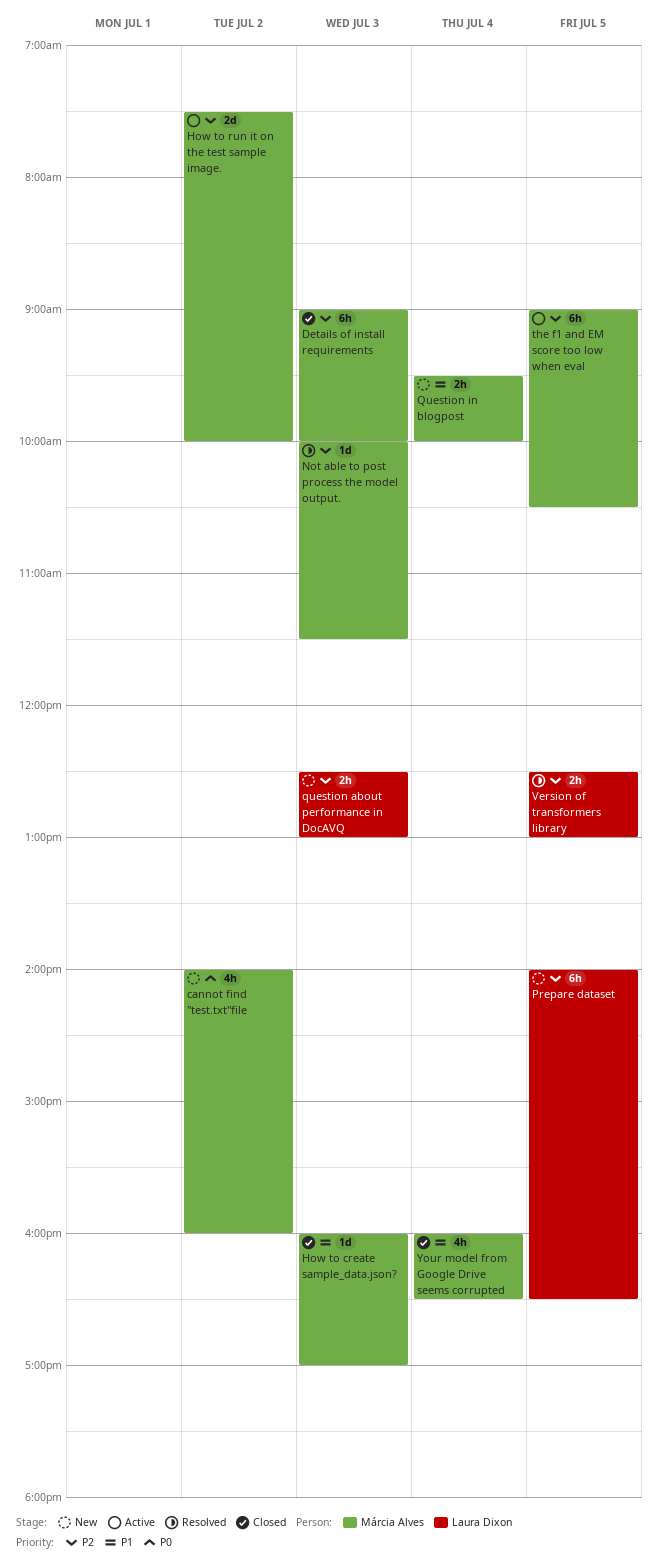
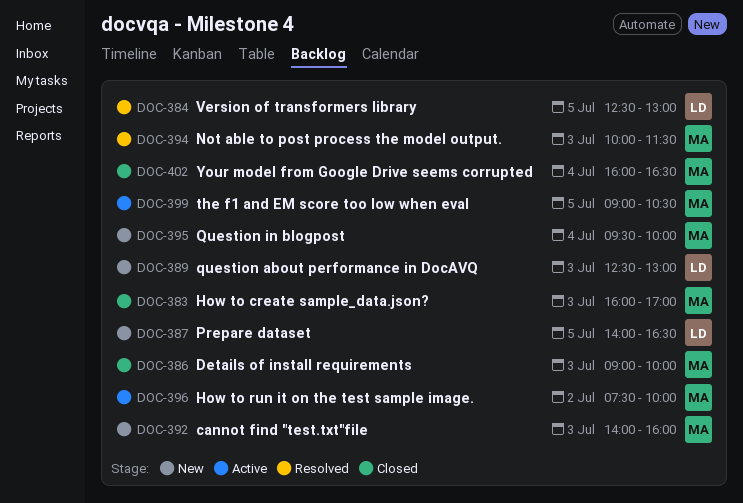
cannot find "test.txt"file, day: Jul 2 -> Jul 3

